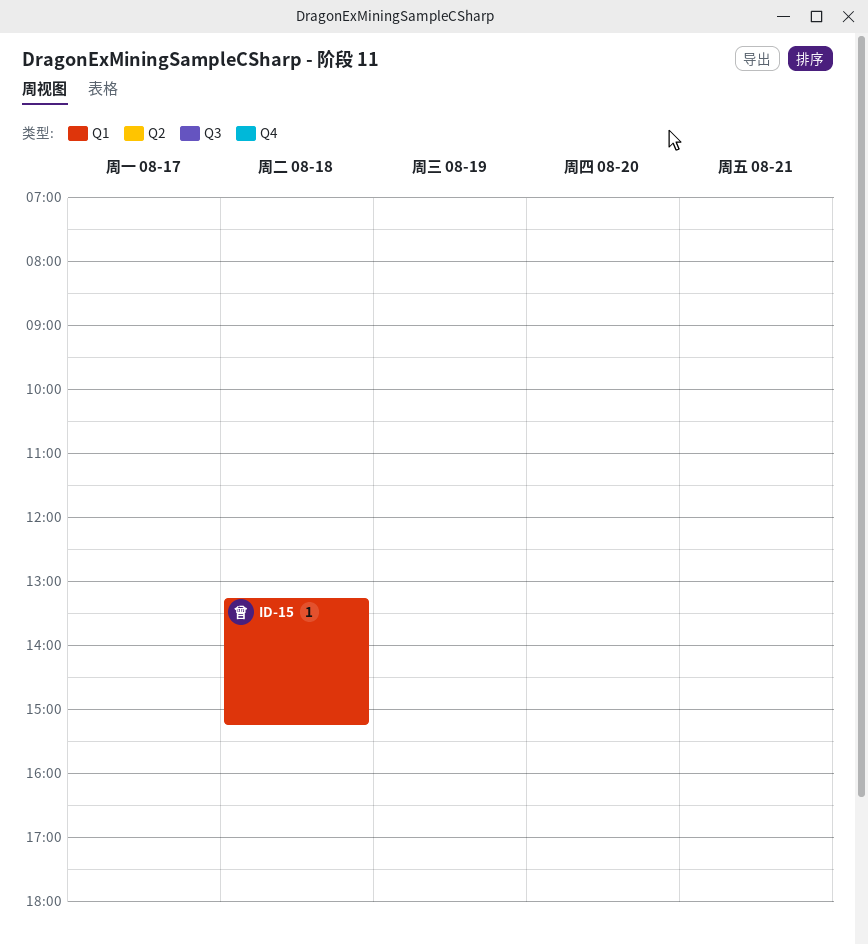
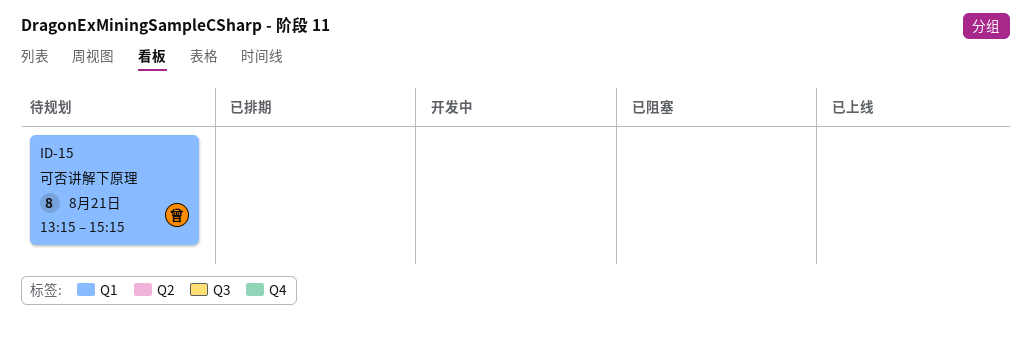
ID-15, estimate: 1 -> 8
ID-15, day: Aug 18 -> Aug 21

